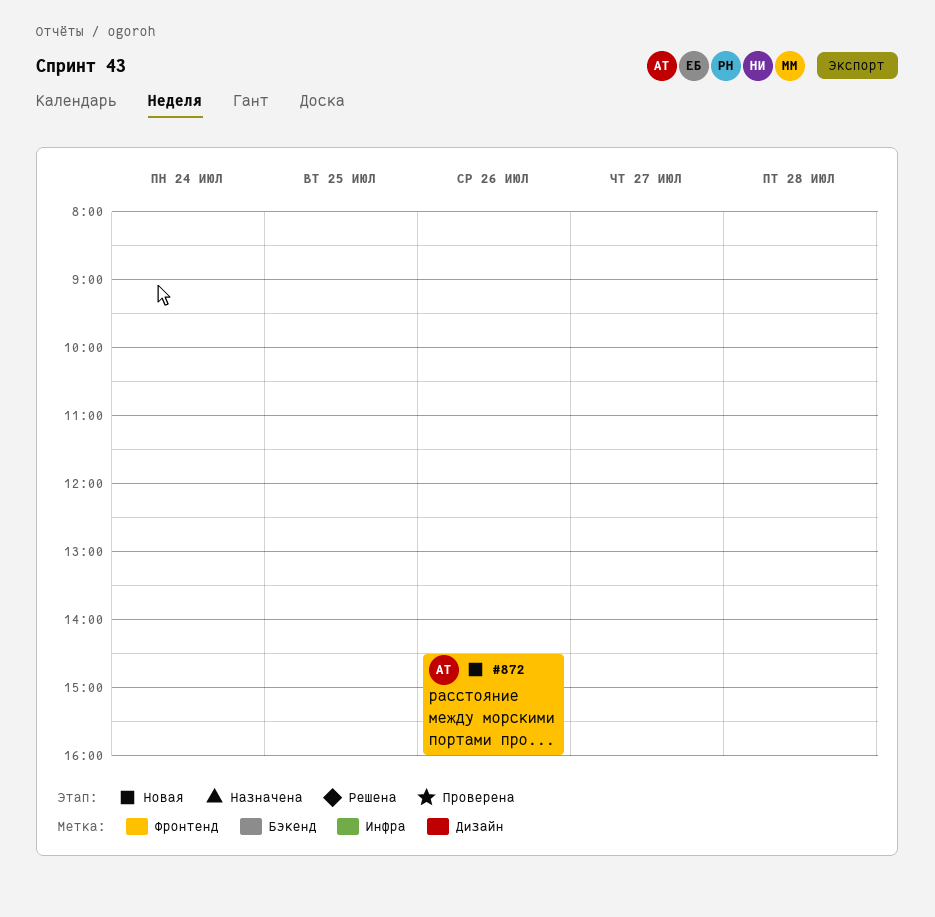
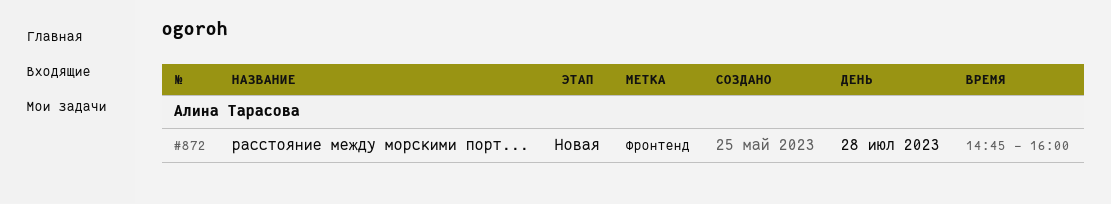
#872, day: Jul 26 -> Jul 28
#872, begins: 14:30 -> 14:45

